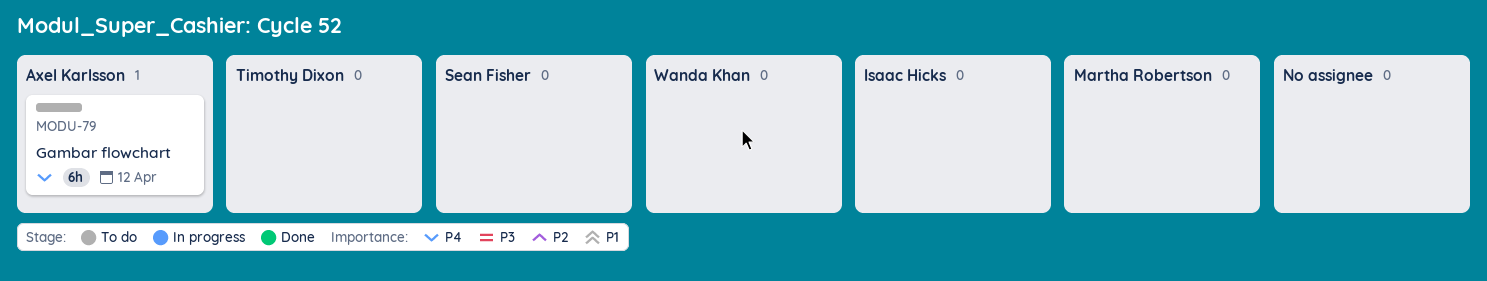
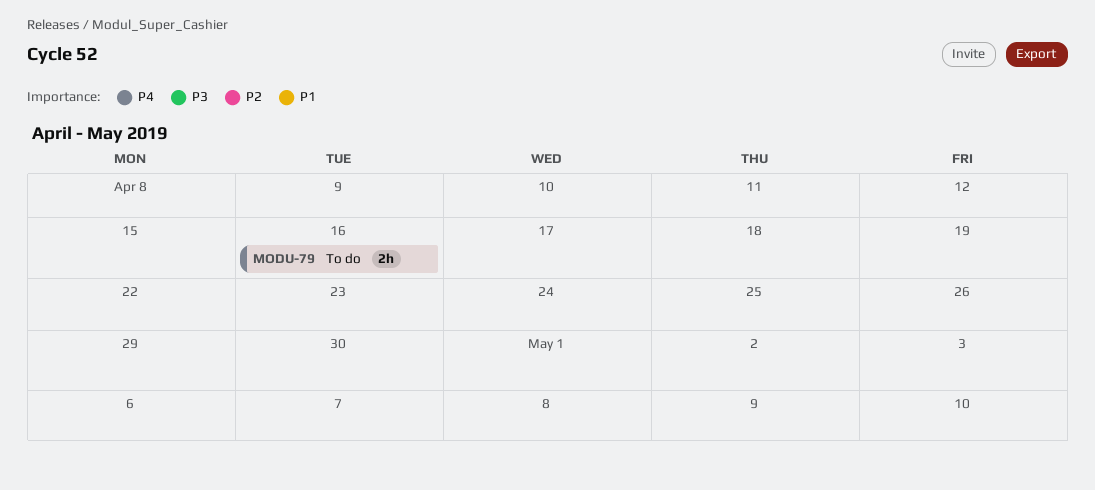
MODU-79, estimate: 6h -> 2h
MODU-79, due: Apr 12 -> Apr 16

